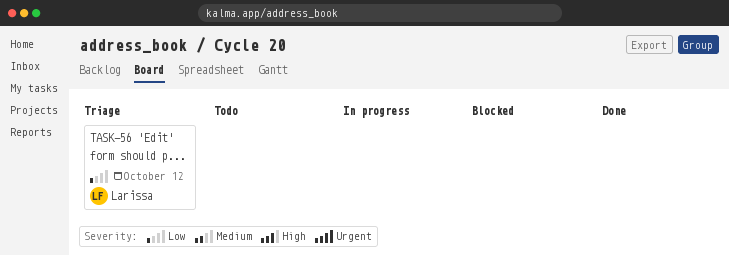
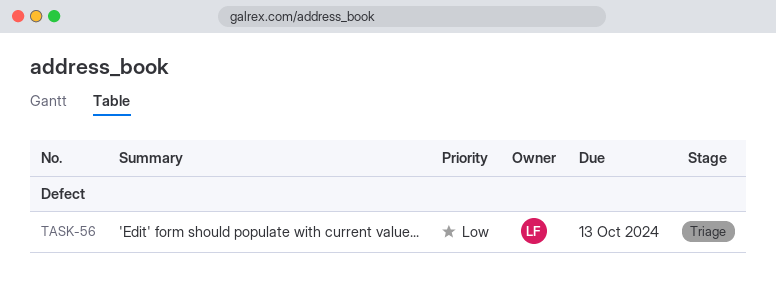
TASK-56, due: Oct 12 -> Oct 13

